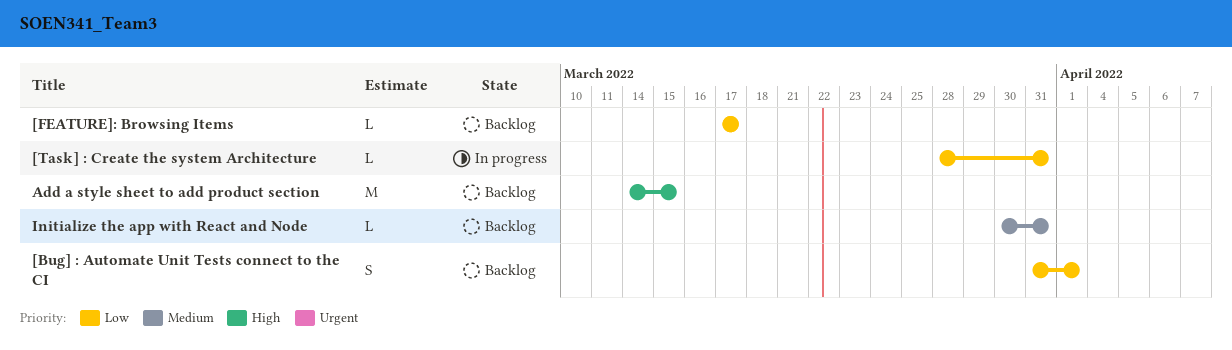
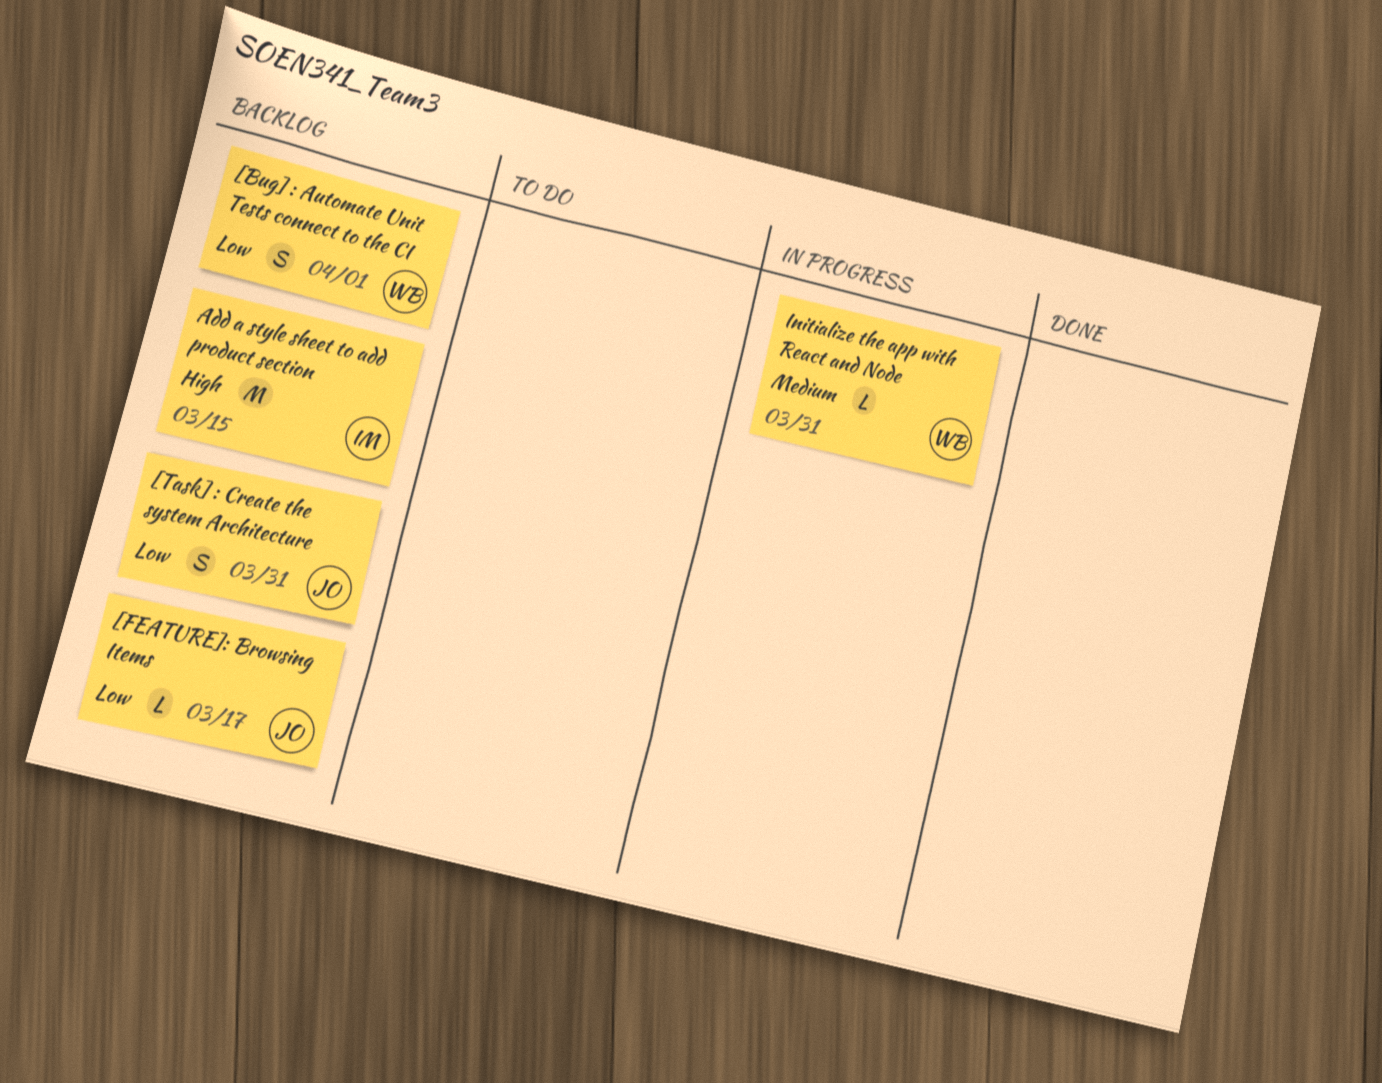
[Task] : Create the system Architecture, status: In progress -> Backlog
[Task] : Create the system Architecture, estimate: L -> S
Initialize the app with React and Node, status: Backlog -> In progress

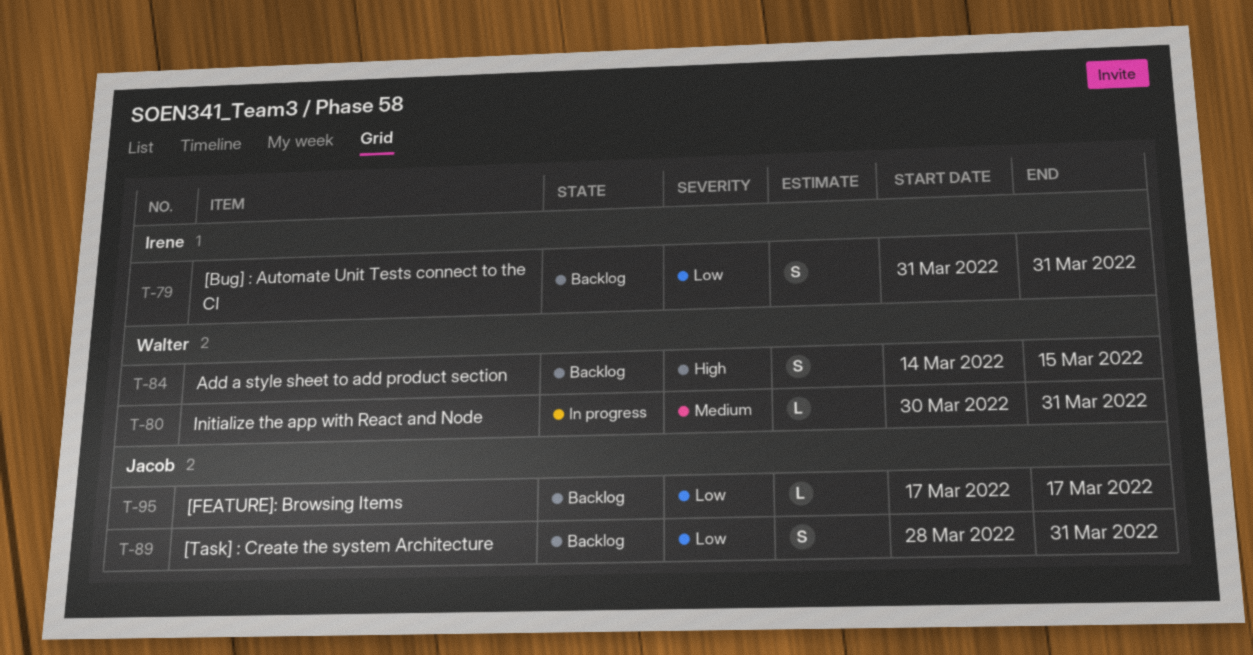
[Bug] : Automate Unit Tests connect to the CI, owner: Walter -> Irene
[Bug] : Automate Unit Tests connect to the CI, due: Apr 1 -> Mar 31
Add a style sheet to add product section, owner: Irene -> Walter
Add a style sheet to add product section, estimate: M -> S

